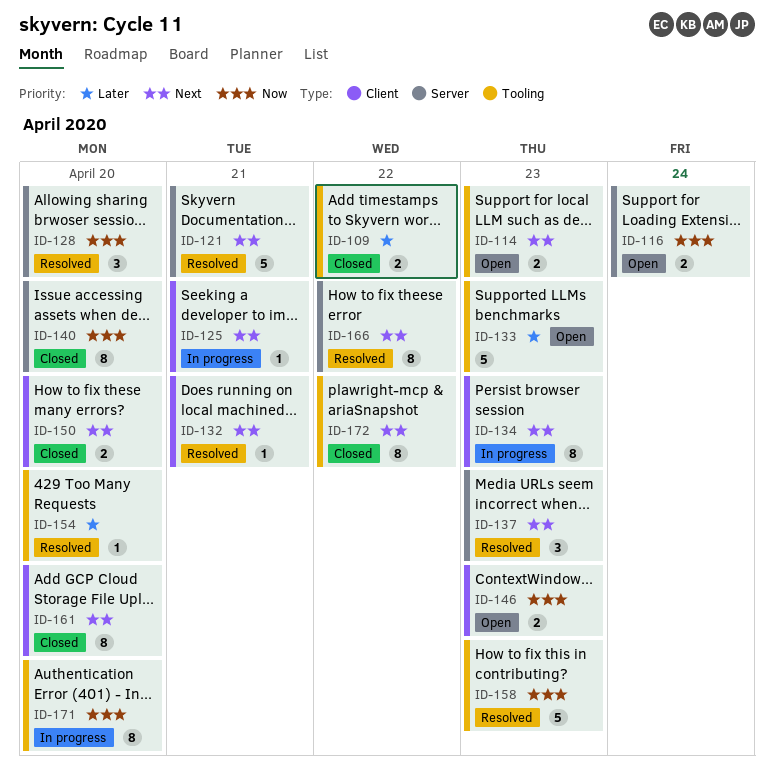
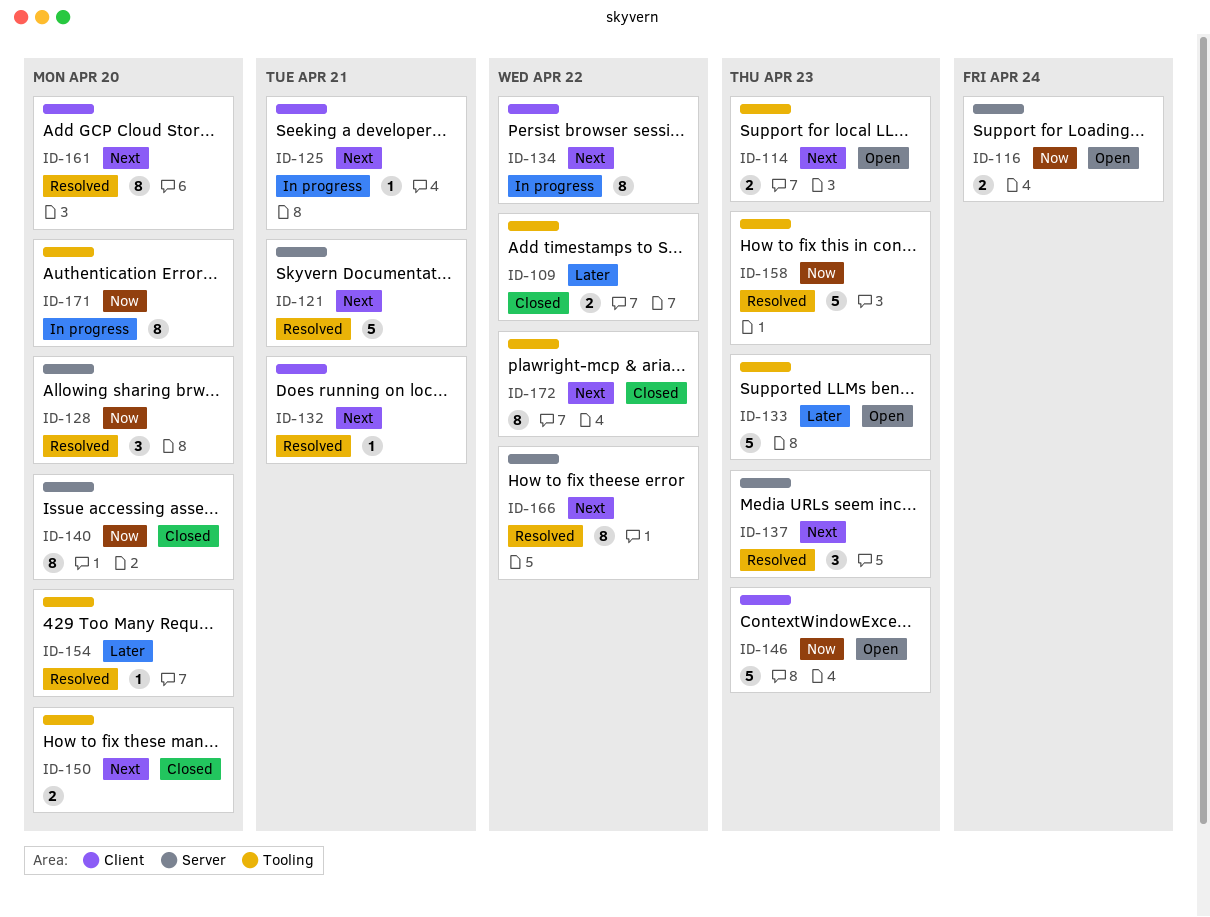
ID-134, due: Apr 23 -> Apr 22
ID-146, estimate: 2 -> 5
ID-150, label: Client -> Tooling
ID-161, status: Closed -> Resolved

